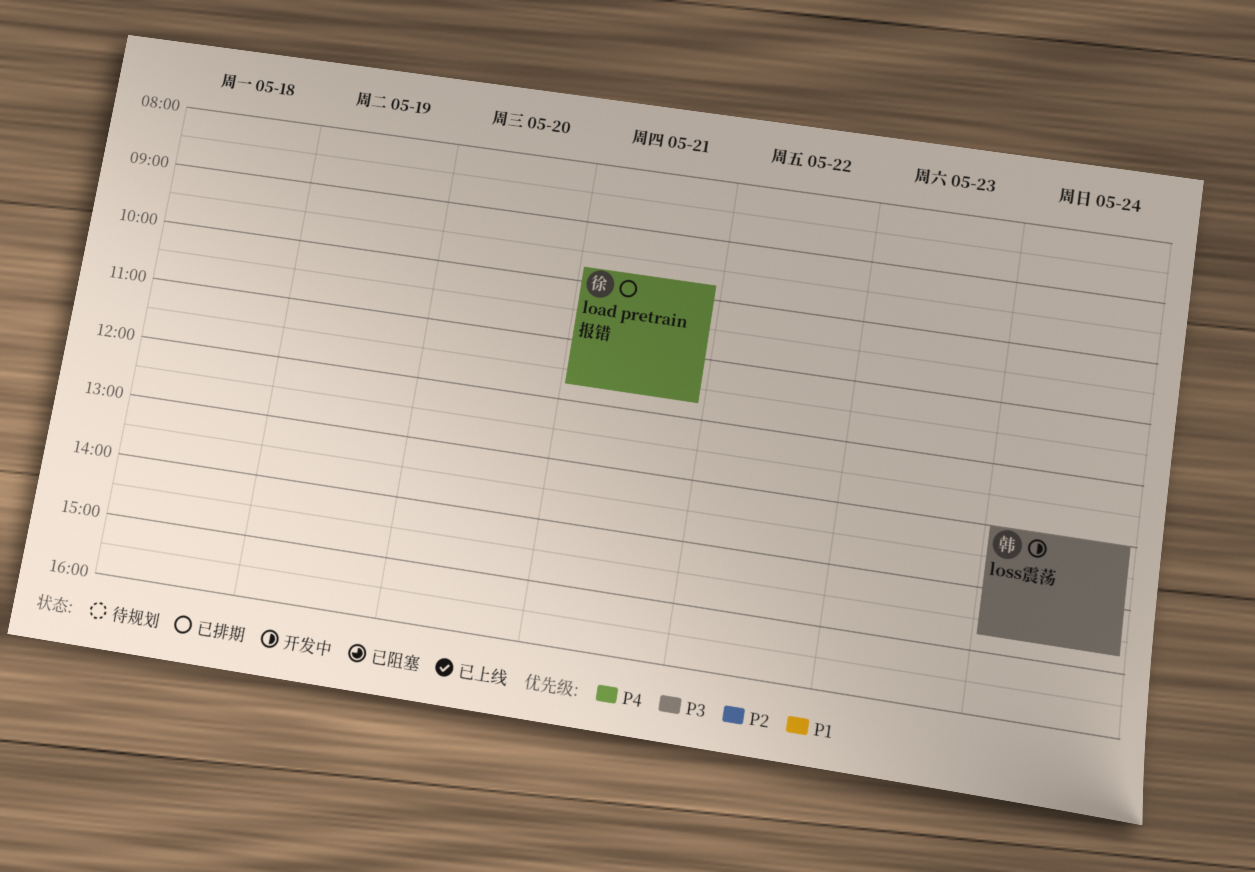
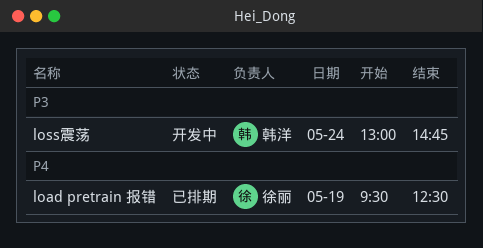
load pretrain 报错, day: May 21 -> May 19
load pretrain 报错, begins: 09:45 -> 09:30
load pretrain 报错, ends: 11:45 -> 12:30

